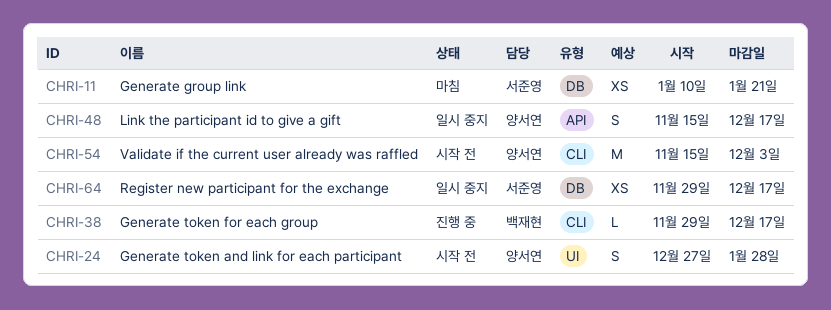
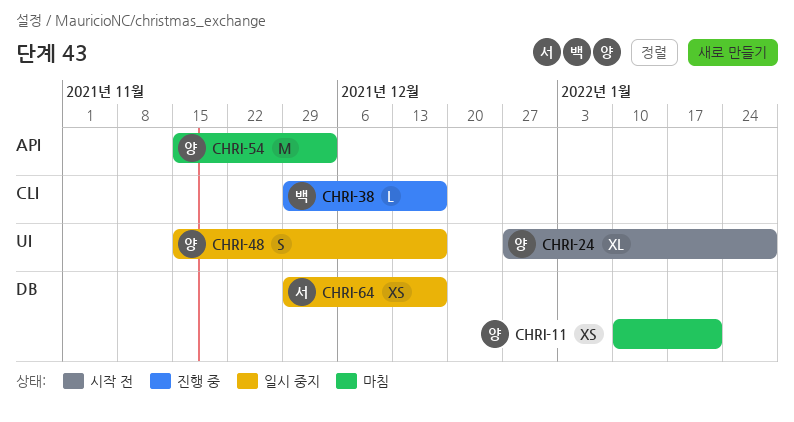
CHRI-11, owner: 서준영 -> 양서연
CHRI-24, estimate: S -> XL
CHRI-48, label: API -> UI
CHRI-54, status: 시작 전 -> 마침
CHRI-54, label: CLI -> API

